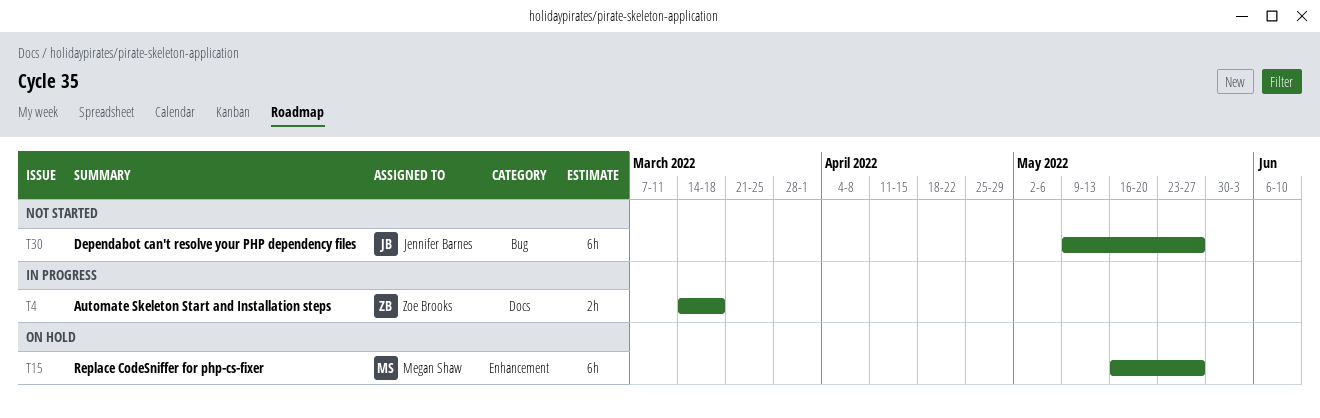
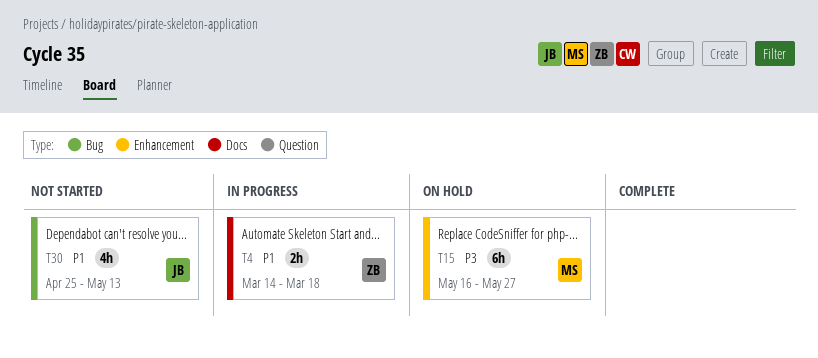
T30, estimate: 6h -> 4h
T30, start: May 9 -> Apr 25
T30, due: May 27 -> May 13

